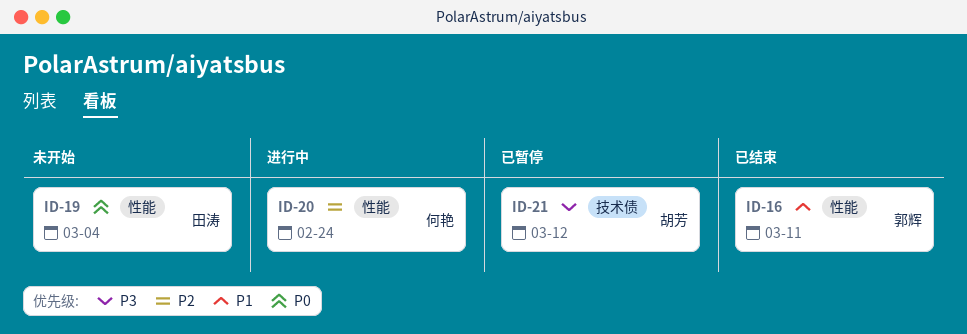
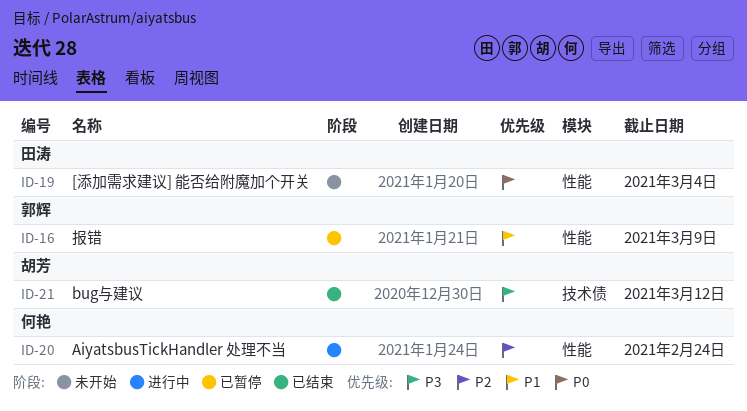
ID-16, status: 已结束 -> 已暂停
ID-16, due: Mar 11 -> Mar 9
ID-21, status: 已暂停 -> 已结束

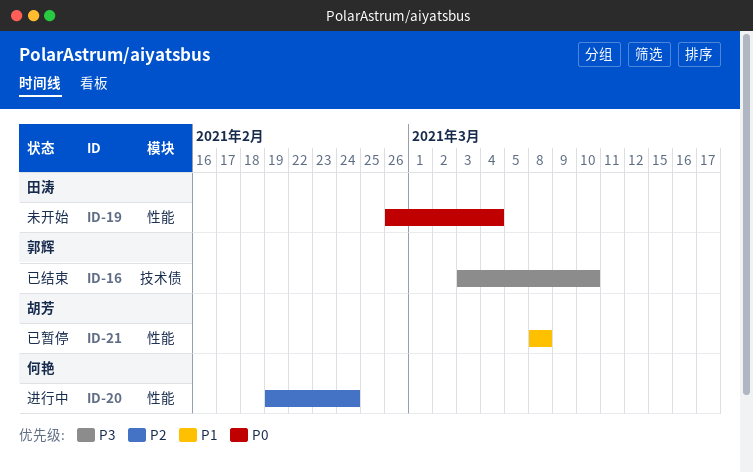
ID-16, status: 已暂停 -> 已结束
ID-16, priority: P1 -> P3
ID-16, label: 性能 -> 技术债
ID-16, due: Mar 9 -> Mar 10
ID-21, status: 已结束 -> 已暂停
ID-21, priority: P3 -> P1
ID-21, label: 技术债 -> 性能
ID-21, due: Mar 12 -> Mar 8

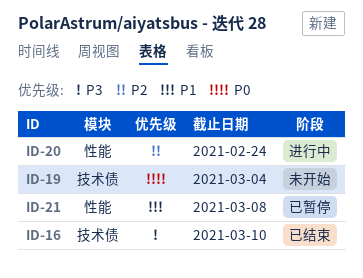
ID-19, label: 性能 -> 技术债

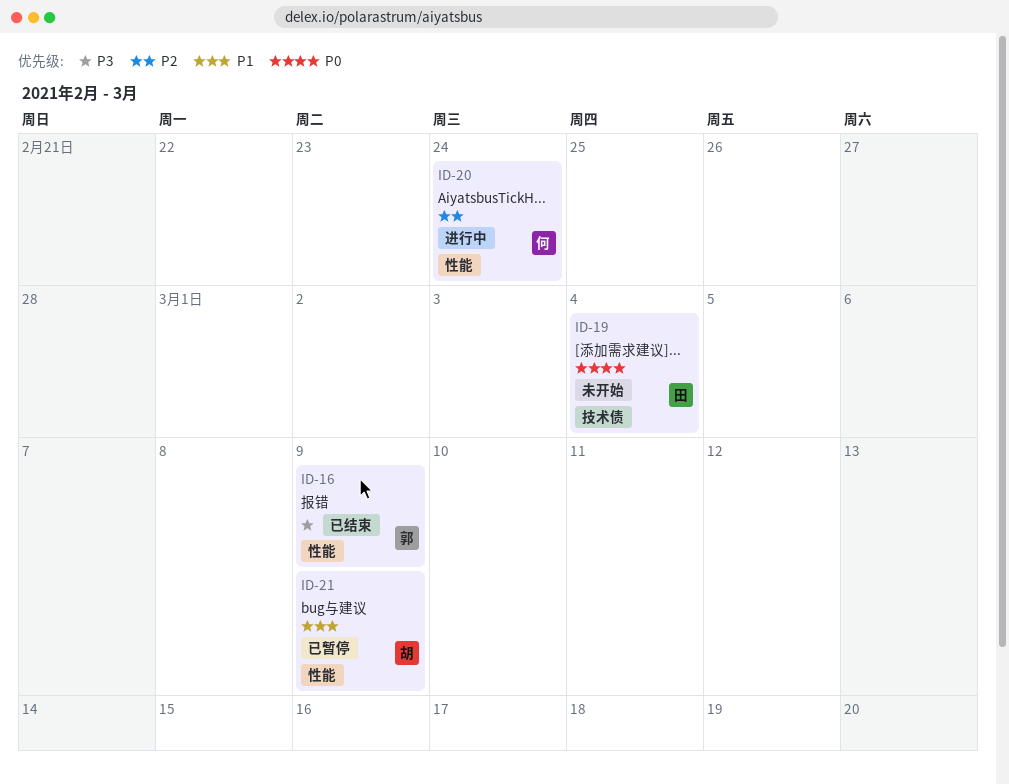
ID-16, label: 技术债 -> 性能
ID-16, due: Mar 10 -> Mar 9
ID-21, due: Mar 8 -> Mar 9

